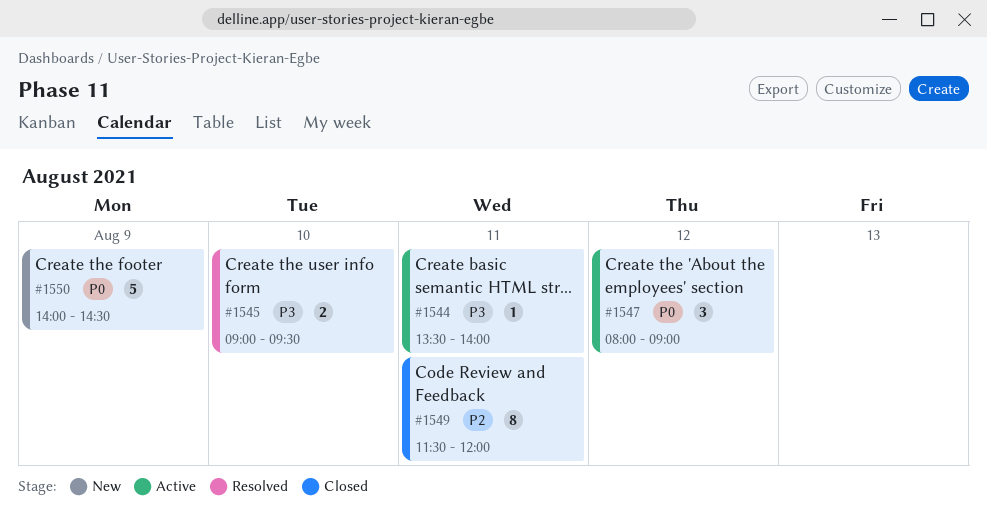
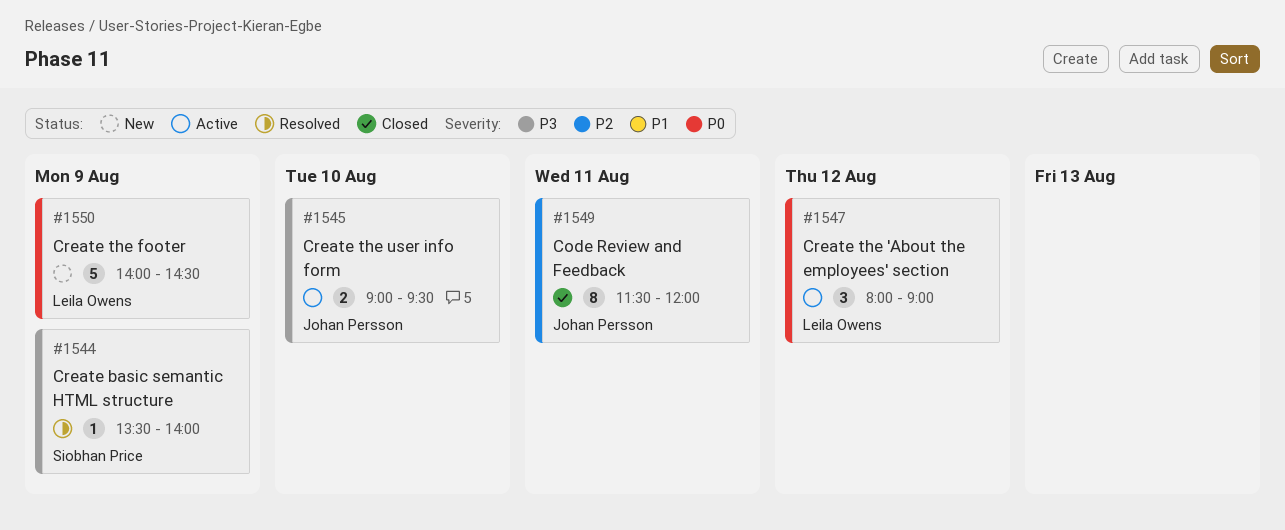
#1544, status: Active -> Resolved
#1544, day: Aug 11 -> Aug 9
#1545, status: Resolved -> Active

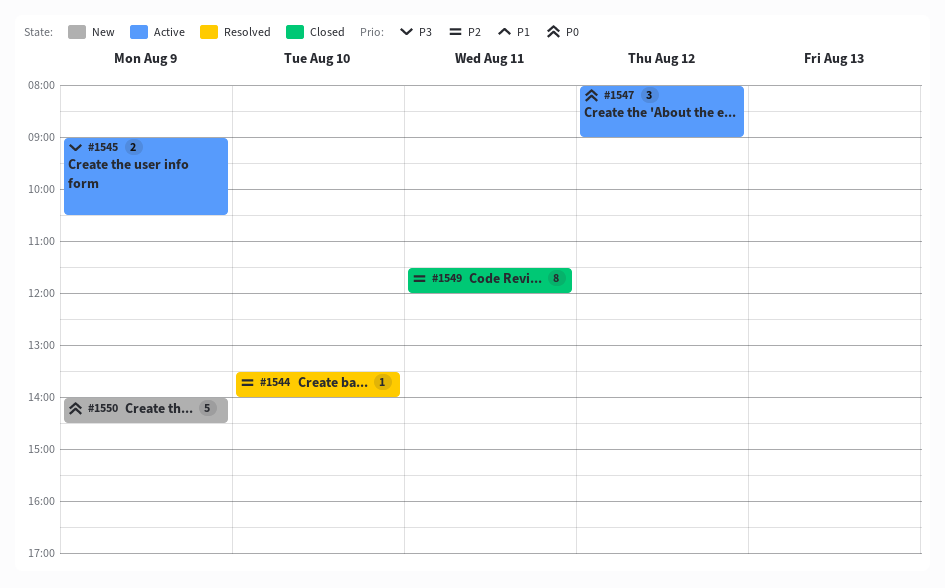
#1544, priority: P3 -> P2
#1544, day: Aug 9 -> Aug 10
#1545, day: Aug 10 -> Aug 9
#1545, ends: 09:30 -> 10:30

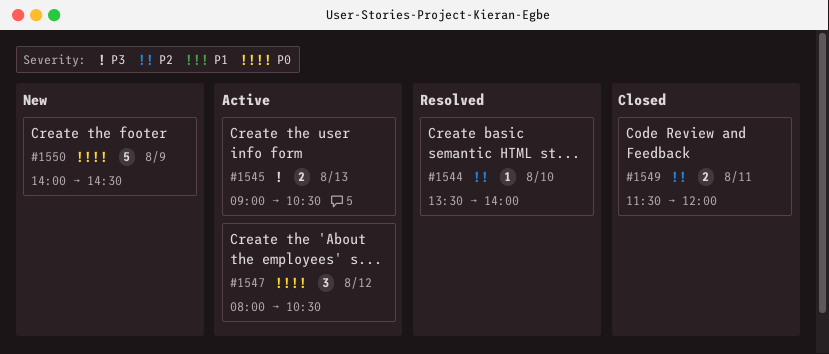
#1545, day: Aug 9 -> Aug 13
#1547, ends: 09:00 -> 10:30
#1549, estimate: 8 -> 2

